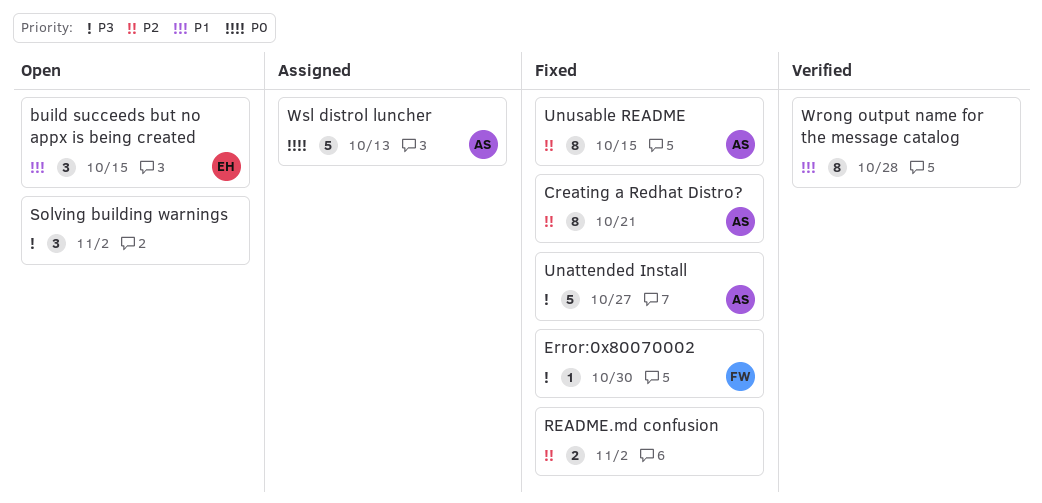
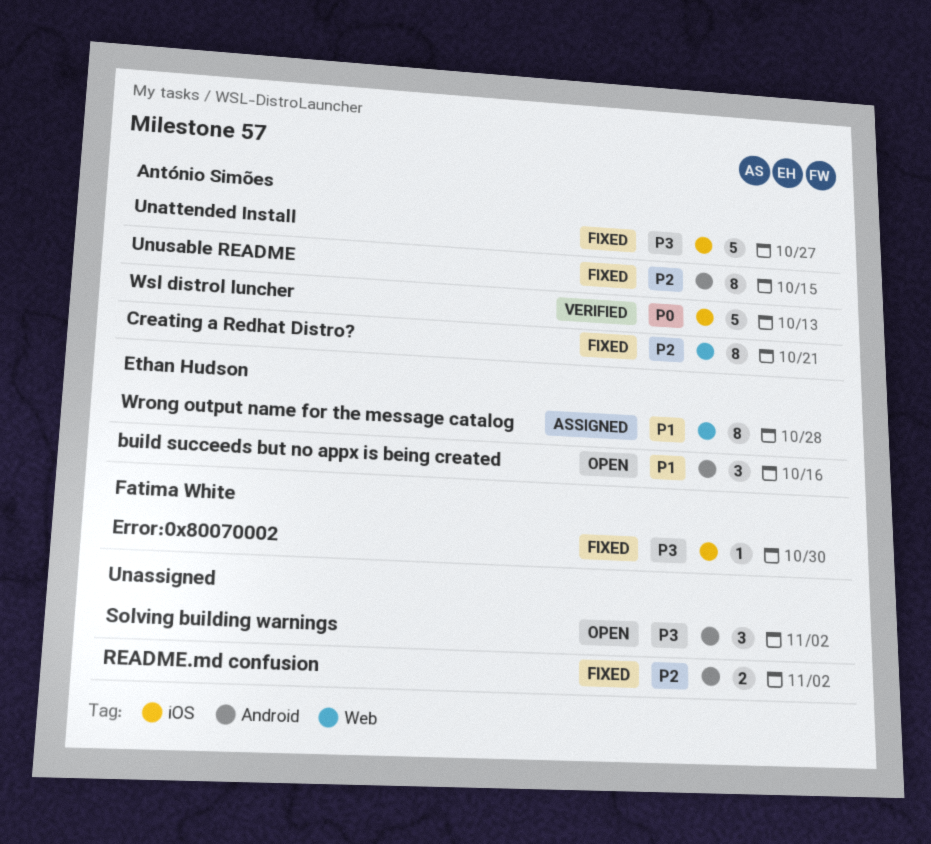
build succeeds but no appx is being created, due: Oct 15 -> Oct 16
Wrong output name for the message catalog, status: Verified -> Assigned
Wrong output name for the message catalog, owner: none -> Ethan Hudson
Wsl distrol luncher, status: Assigned -> Verified

